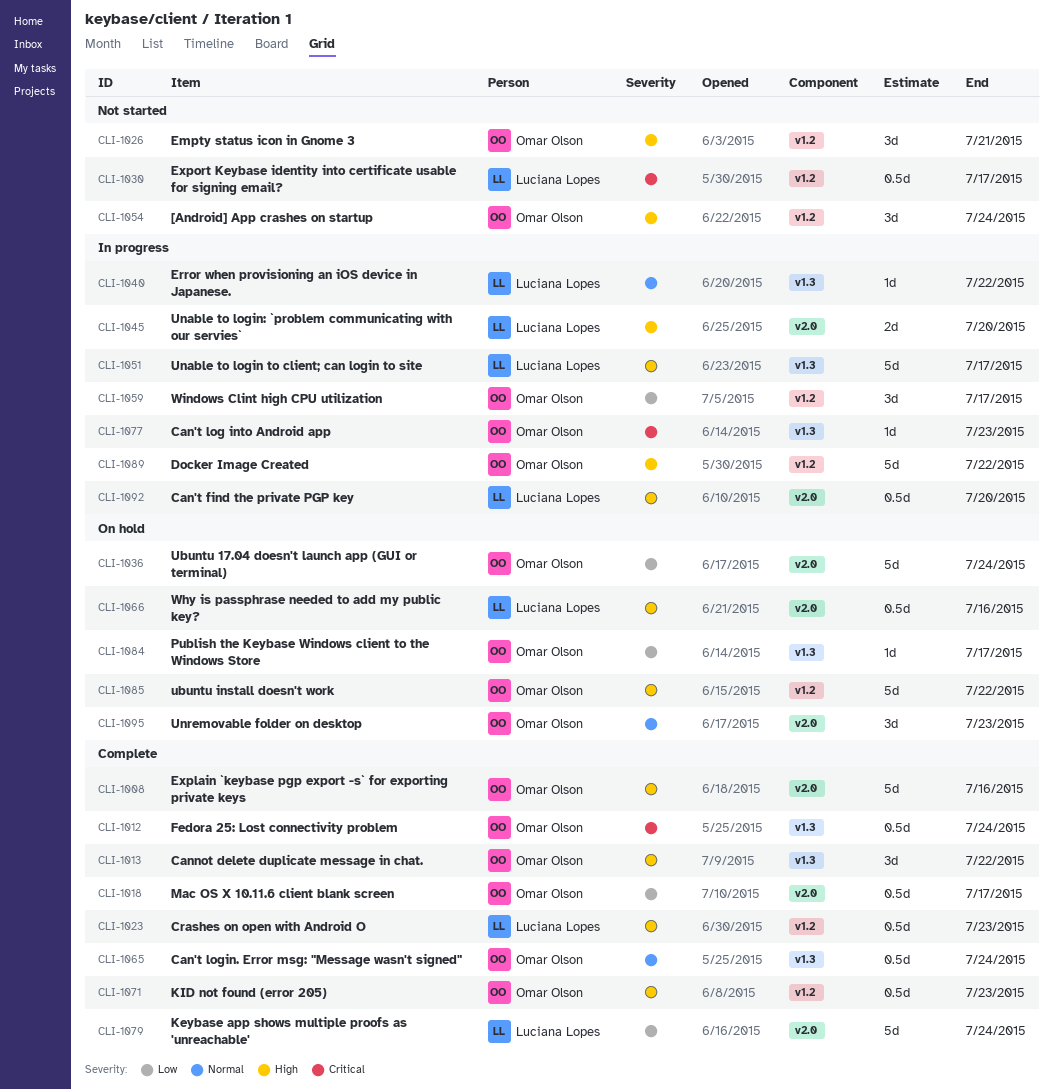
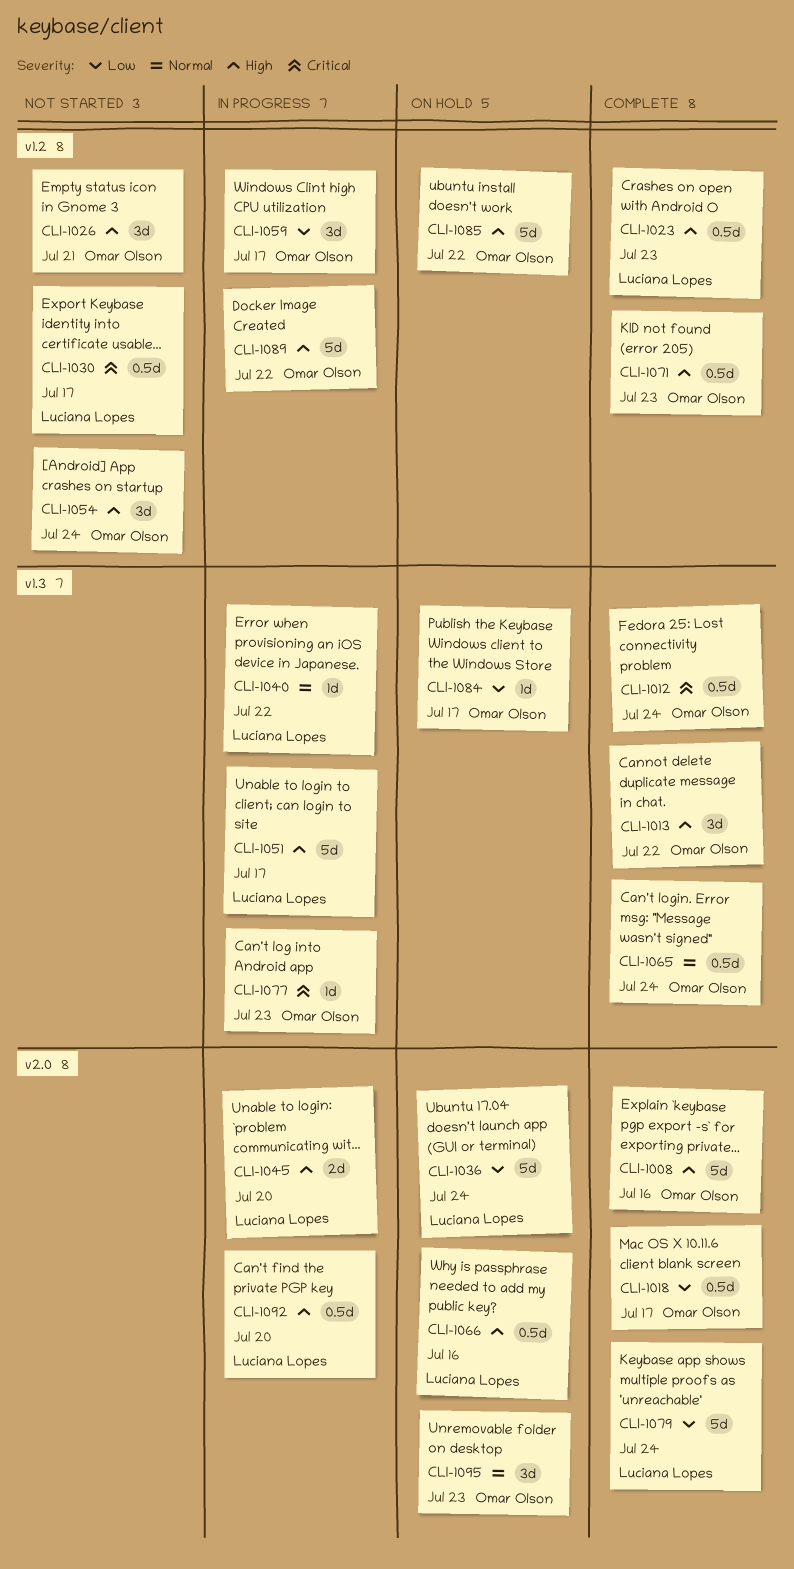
CLI-1036, owner: Omar Olson -> Luciana Lopes

